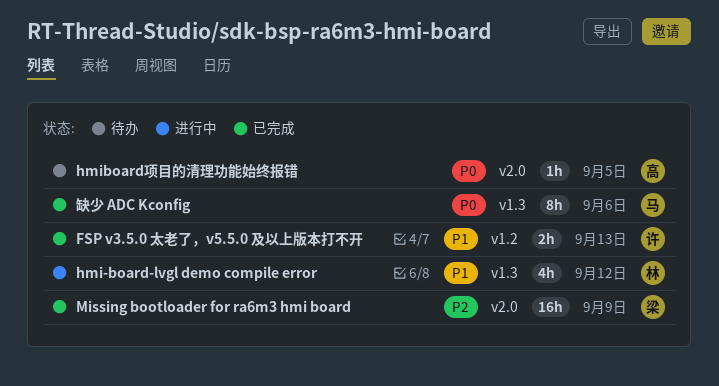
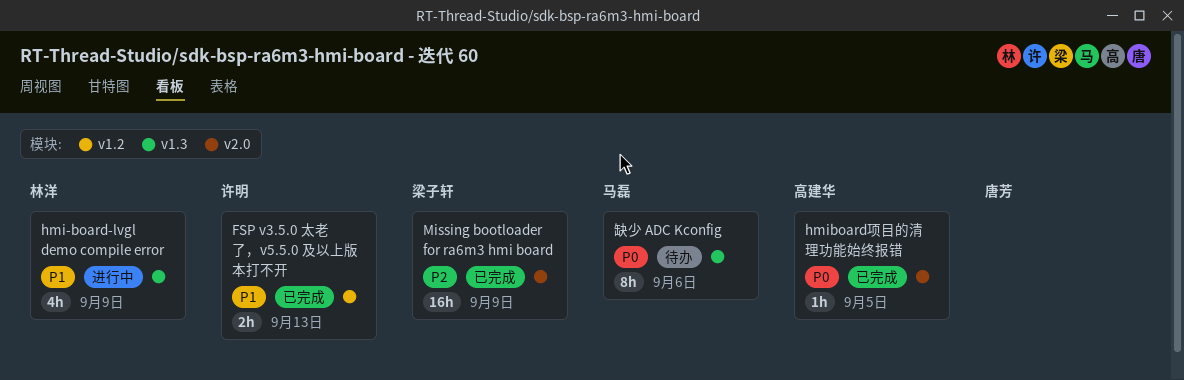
hmi-board-lvgl demo compile error, due: Sep 12 -> Sep 9
hmiboard项目的清理功能始终报错, status: 待办 -> 已完成
缺少 ADC Kconfig, status: 已完成 -> 待办

